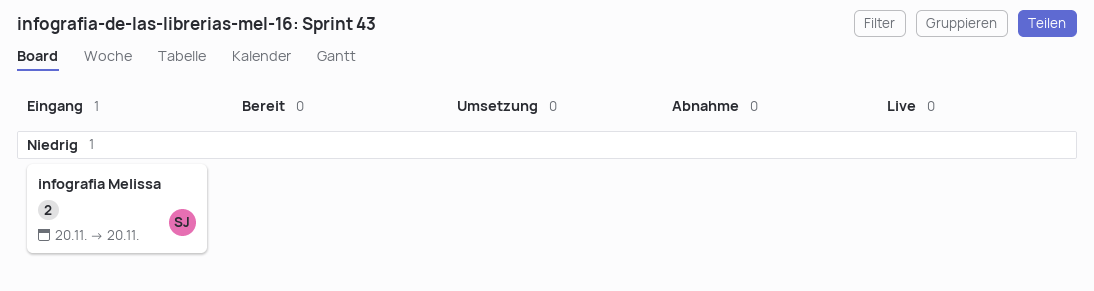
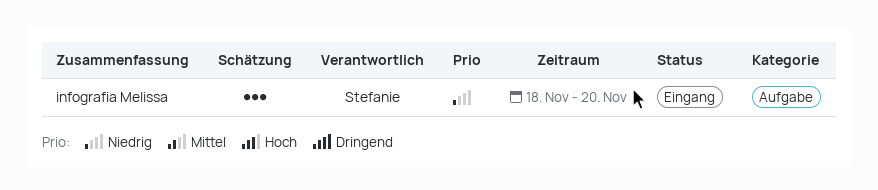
infografia Melissa, estimate: 2 -> 3
infografia Melissa, start: Nov 20 -> Nov 18

